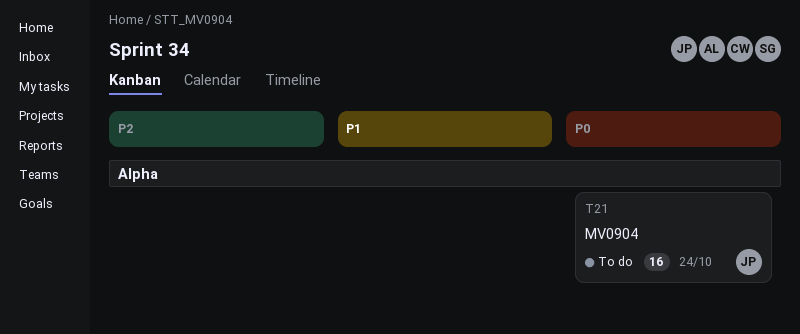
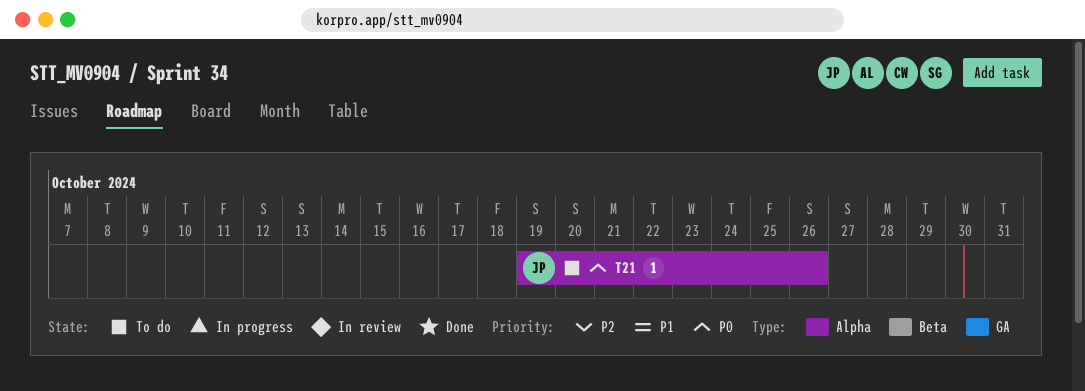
T21, estimate: 16 -> 1
T21, due: Oct 24 -> Oct 26

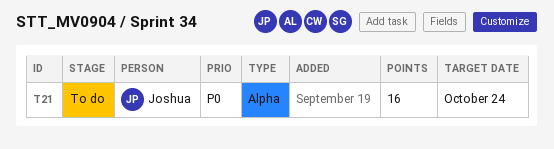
T21, estimate: 1 -> 16
T21, due: Oct 26 -> Oct 24

